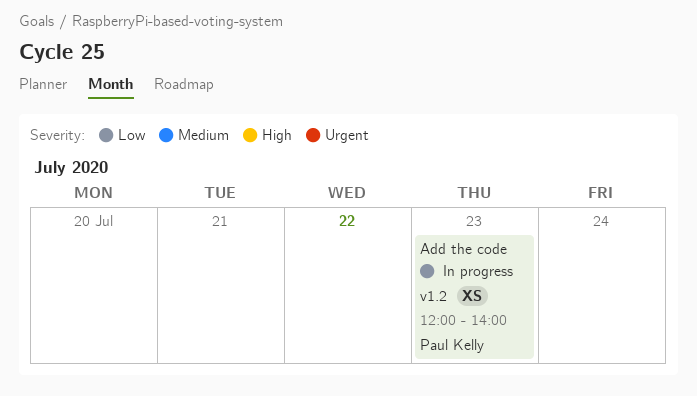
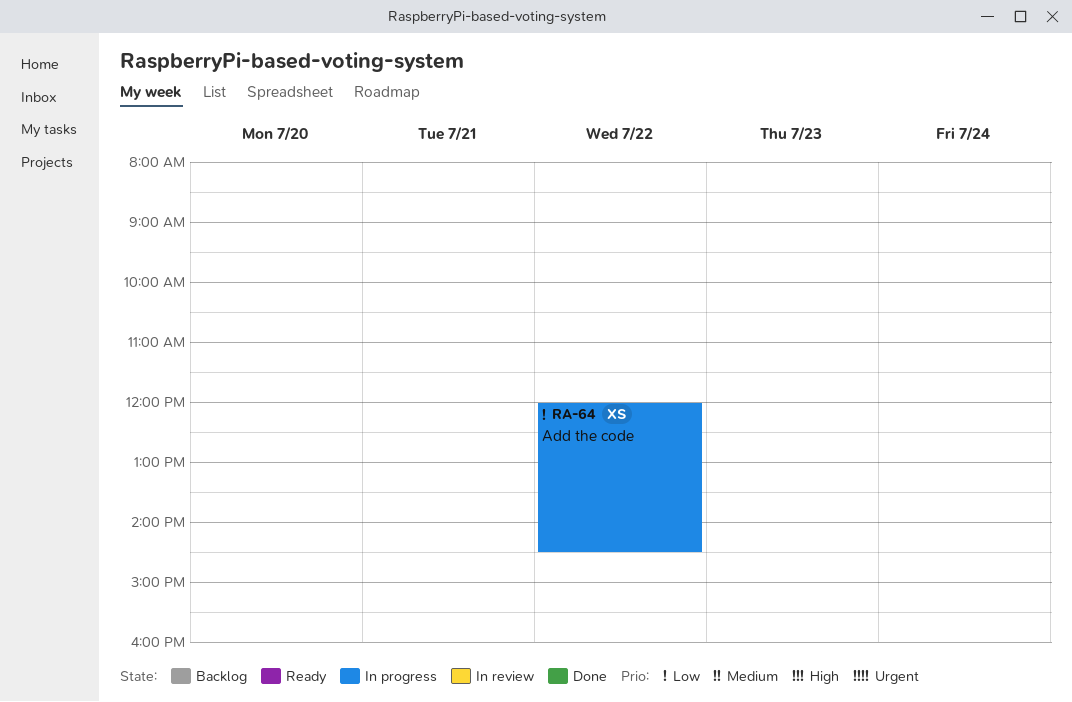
Add the code, day: Jul 23 -> Jul 22
Add the code, ends: 14:00 -> 14:30

